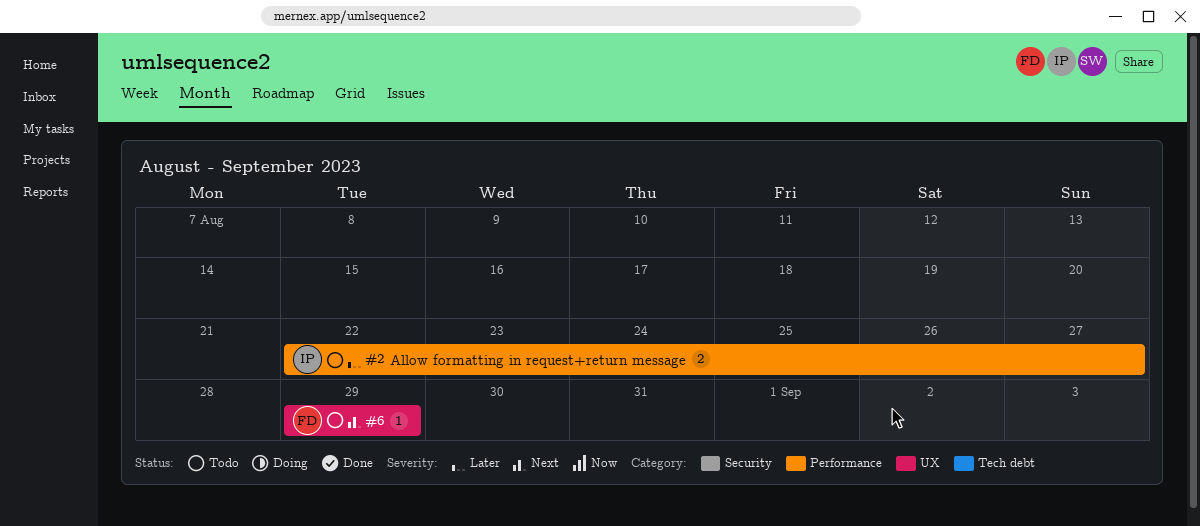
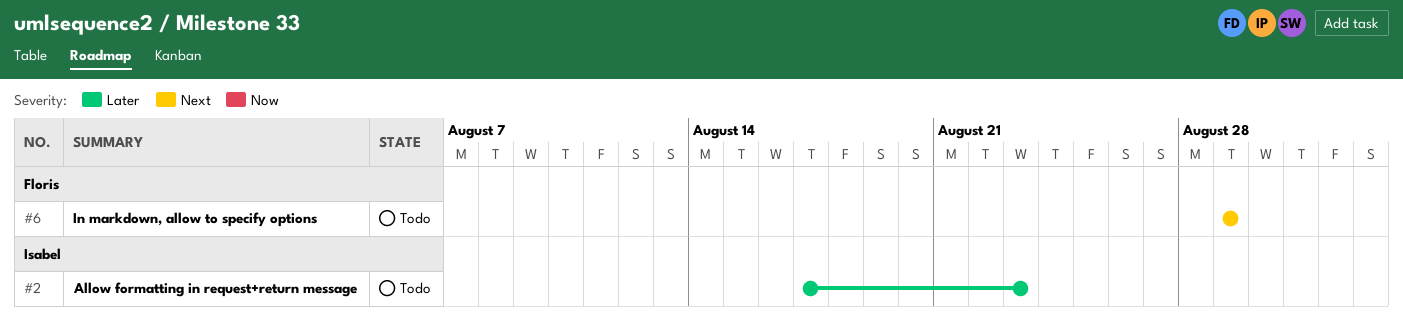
#2, start: Aug 22 -> Aug 17
#2, due: Aug 27 -> Aug 23

